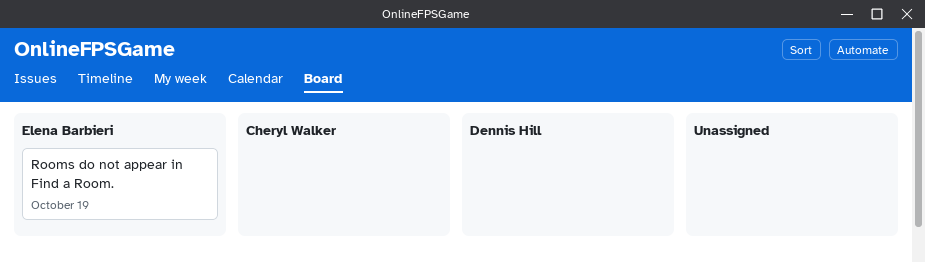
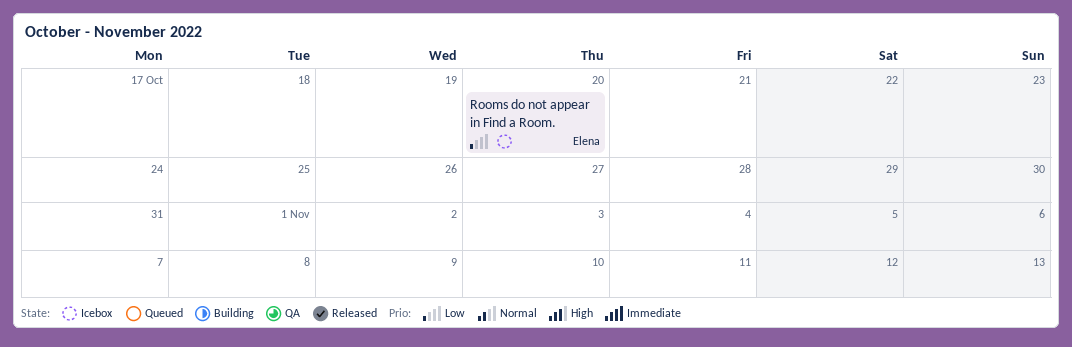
Rooms do not appear in Find a Room., due: Oct 19 -> Oct 20

